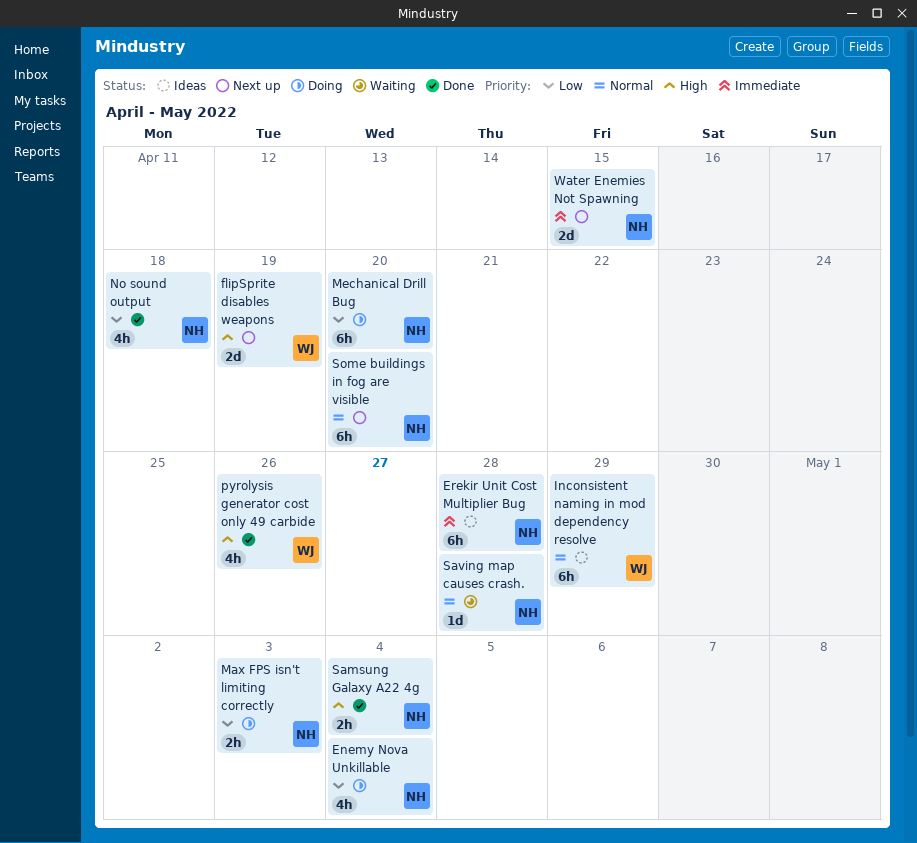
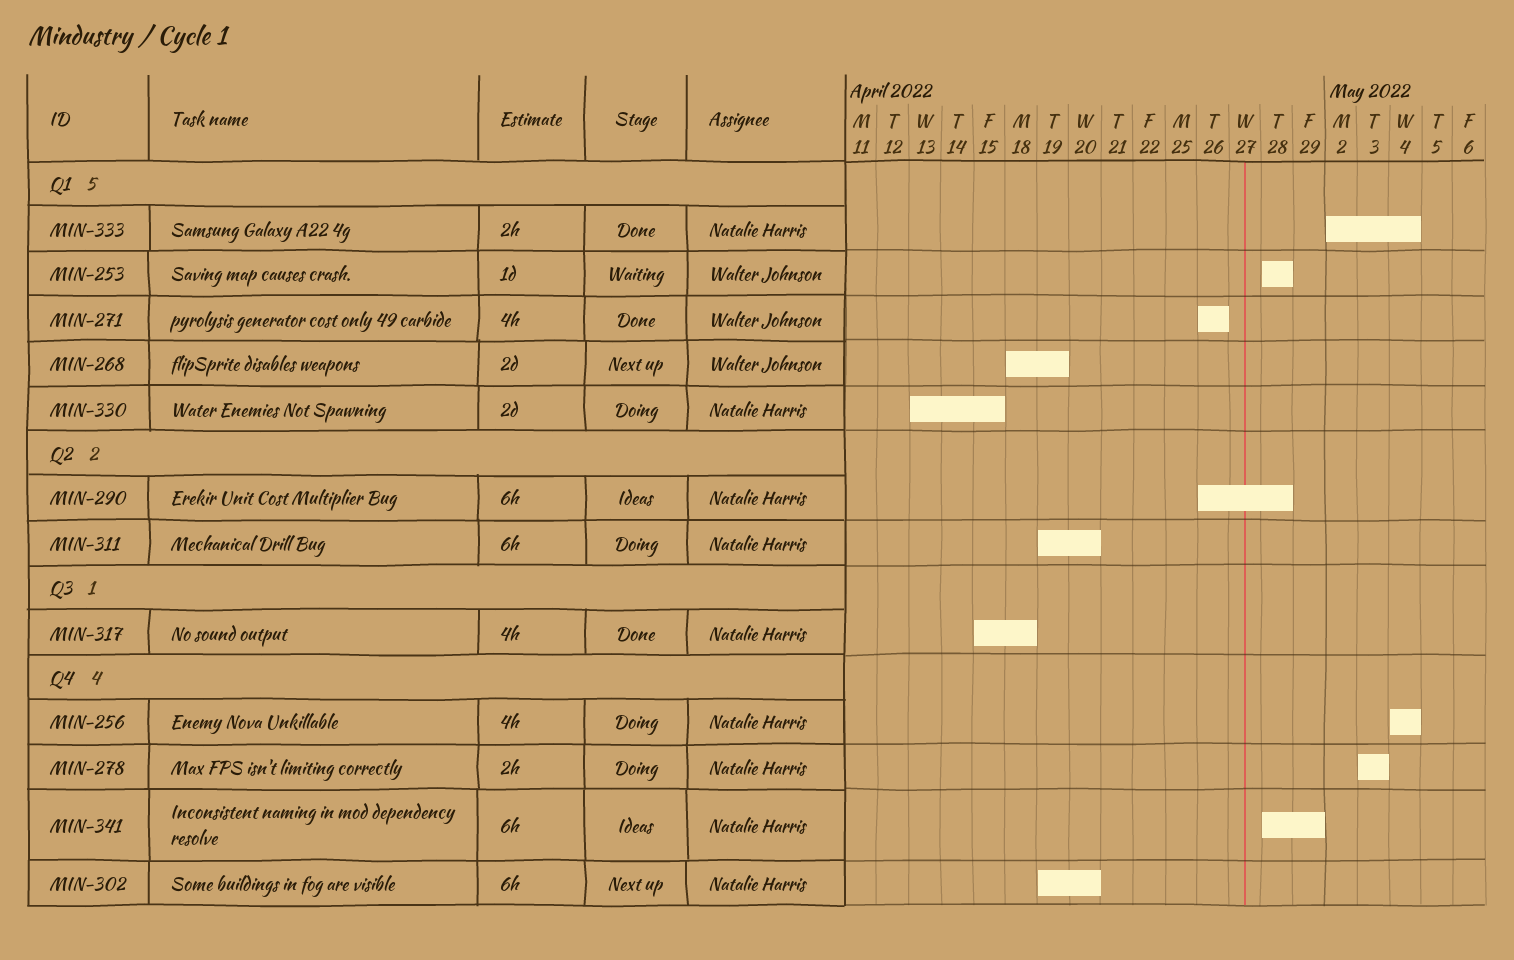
Inconsistent naming in mod dependency resolve, owner: Walter Johnson -> Natalie Harris
Saving map causes crash., owner: Natalie Harris -> Walter Johnson
Water Enemies Not Spawning, status: Next up -> Doing

